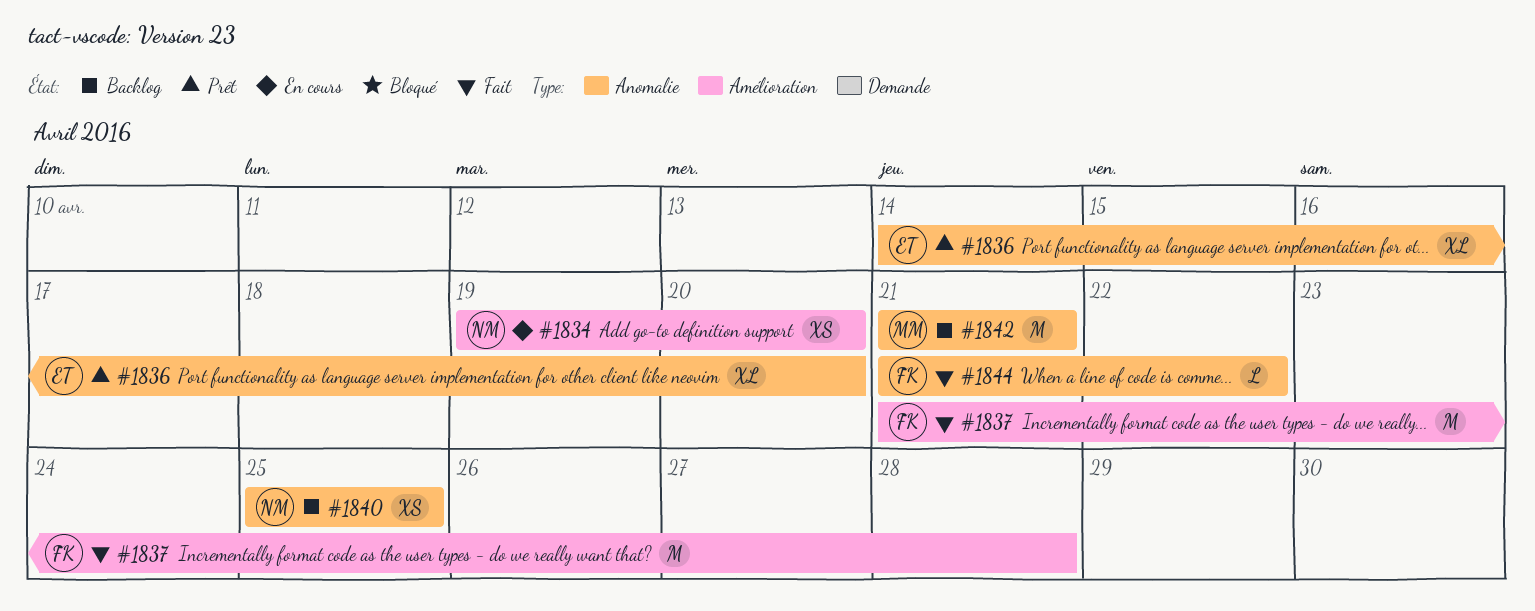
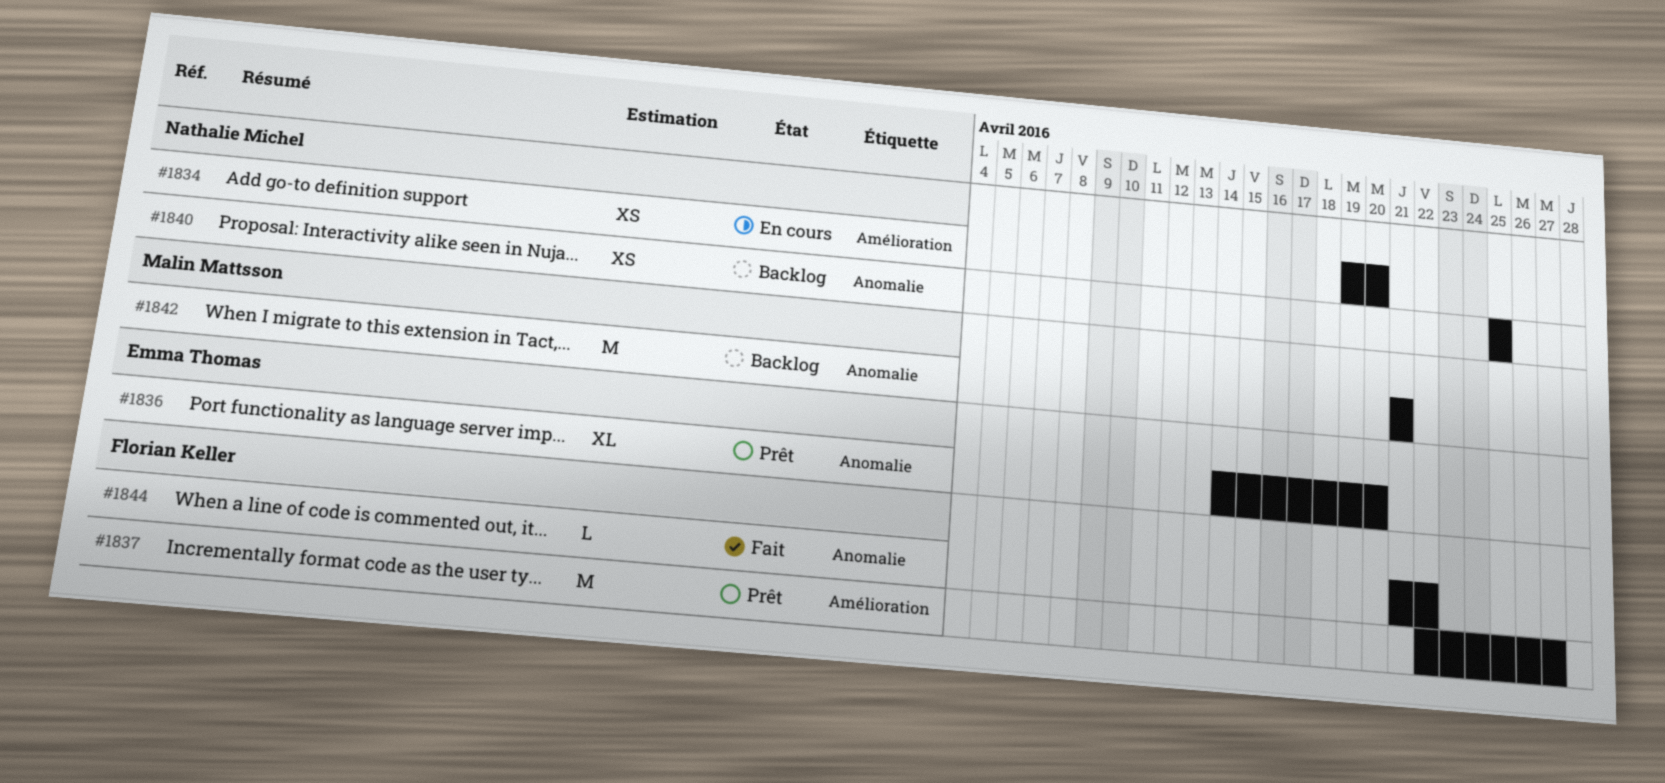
#1837, status: Fait -> Prêt
#1837, start: Apr 21 -> Apr 22
#1837, due: Apr 28 -> Apr 27

